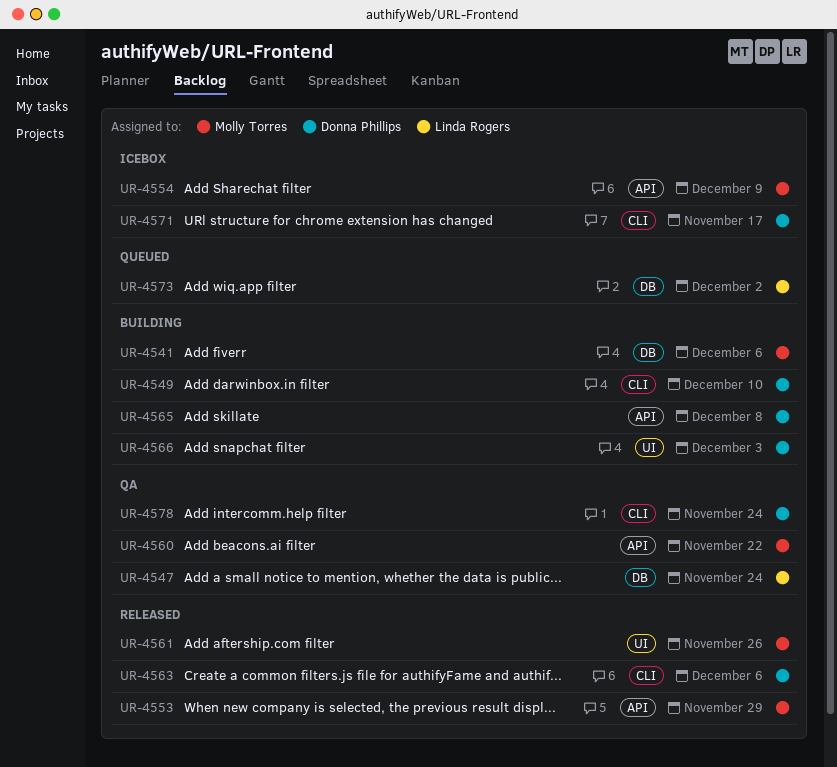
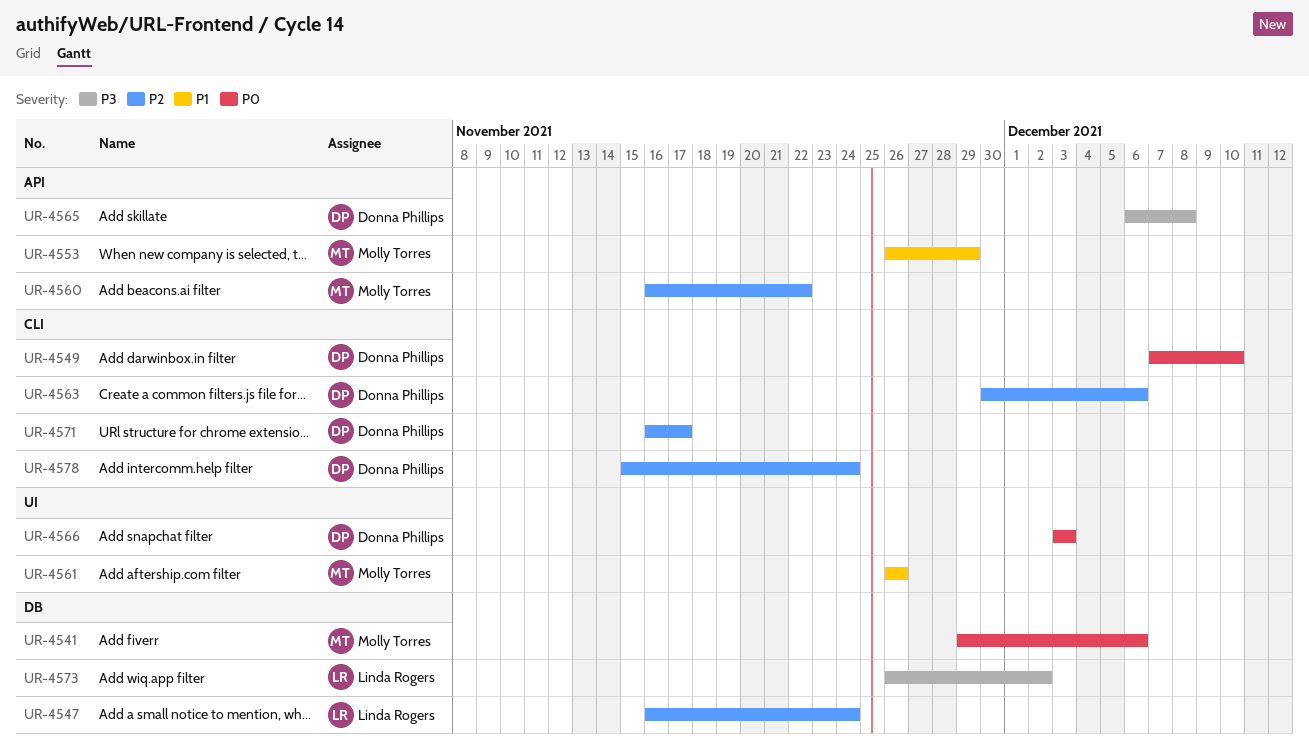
UR-4554: present -> none

